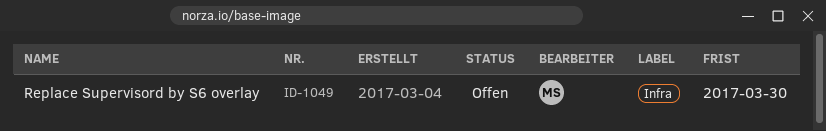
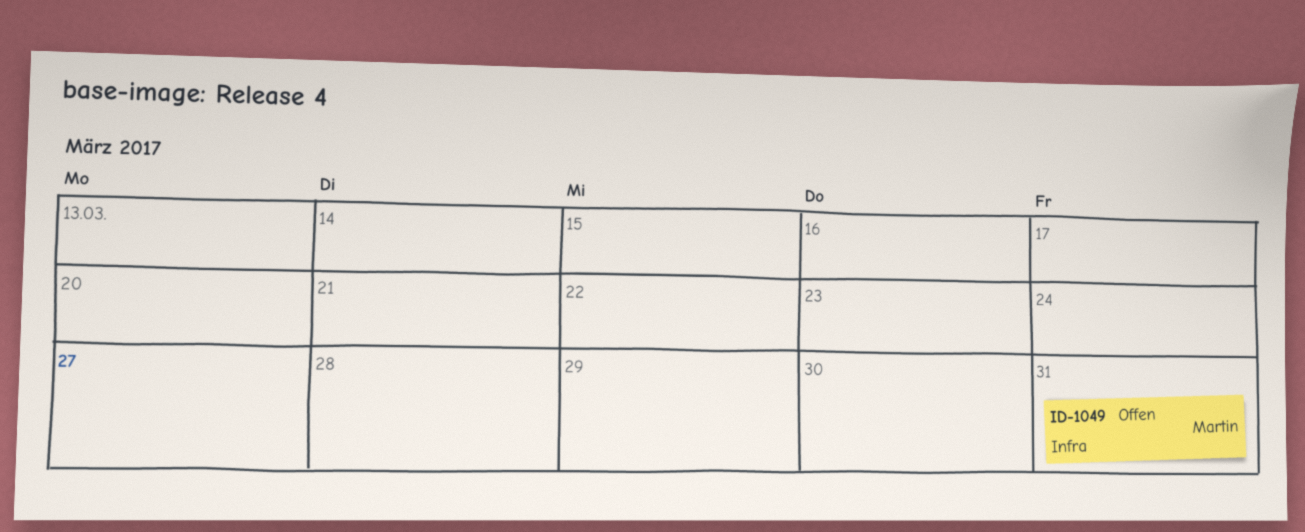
ID-1049, due: Mar 30 -> Mar 31

